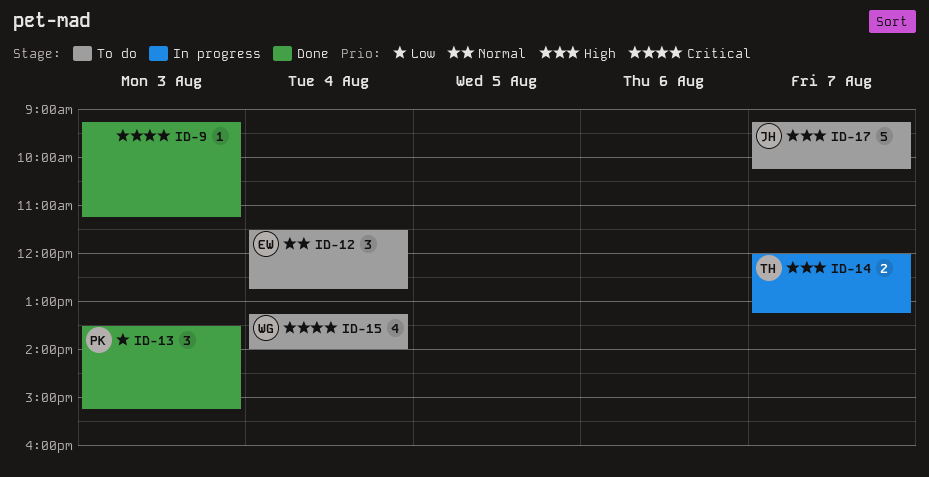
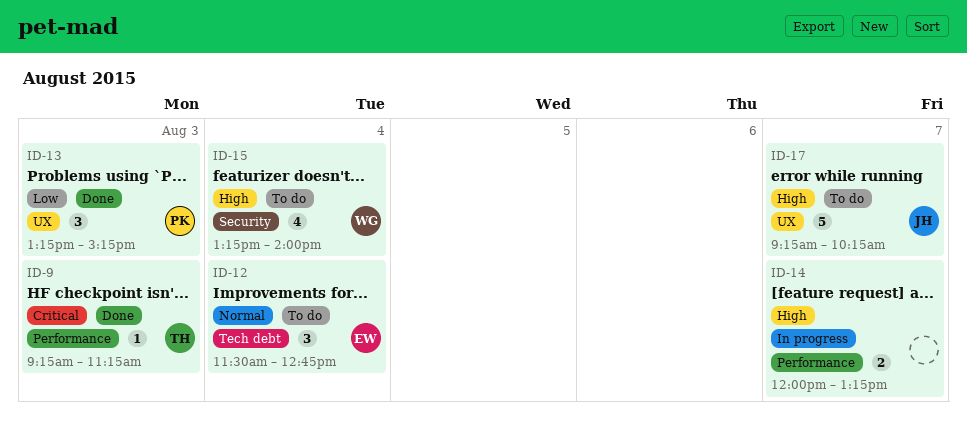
ID-9, owner: none -> TH
ID-13, begins: 13:30 -> 13:15
ID-14, owner: TH -> none
ID-15, priority: Critical -> High

